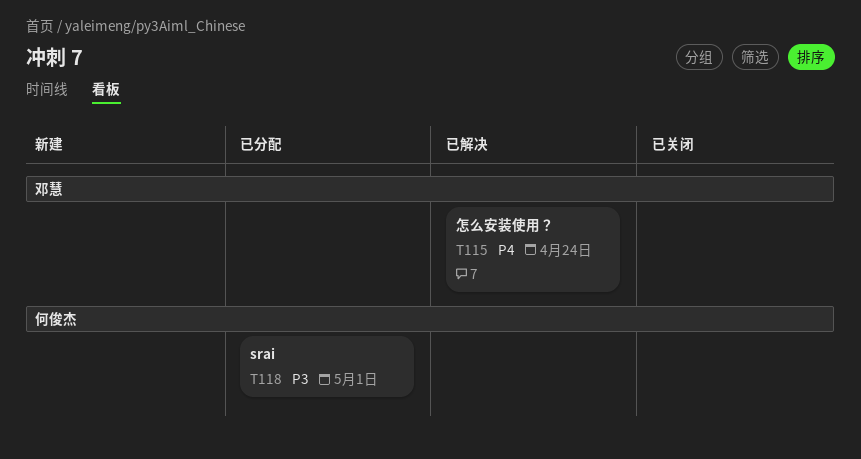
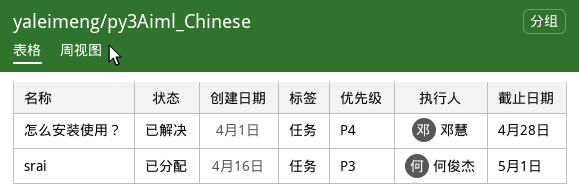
怎么安装使用？, due: Apr 24 -> Apr 28

